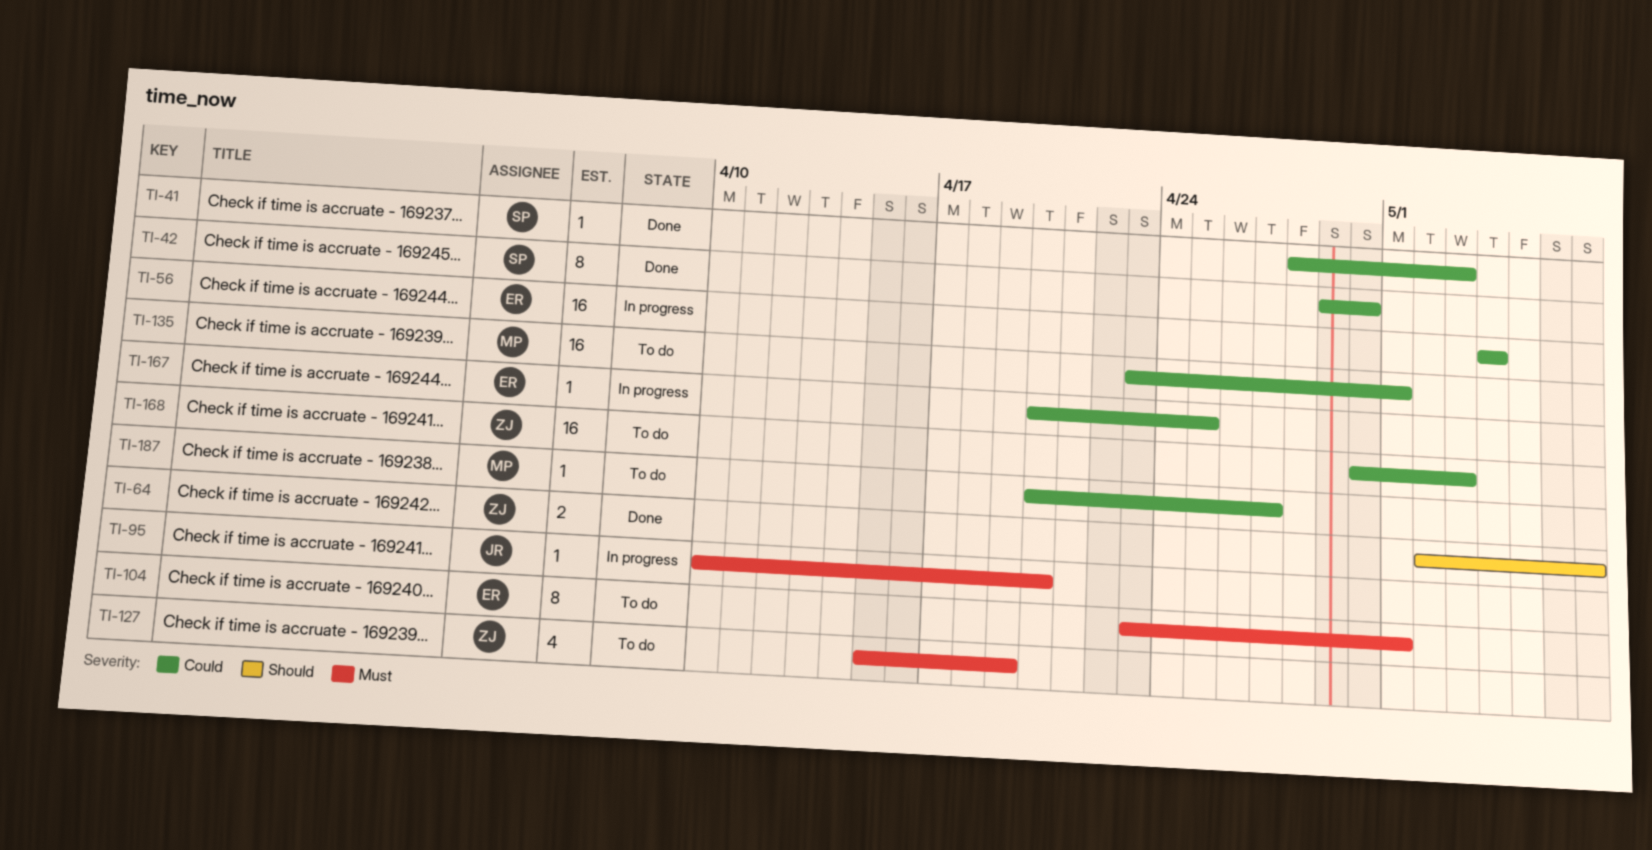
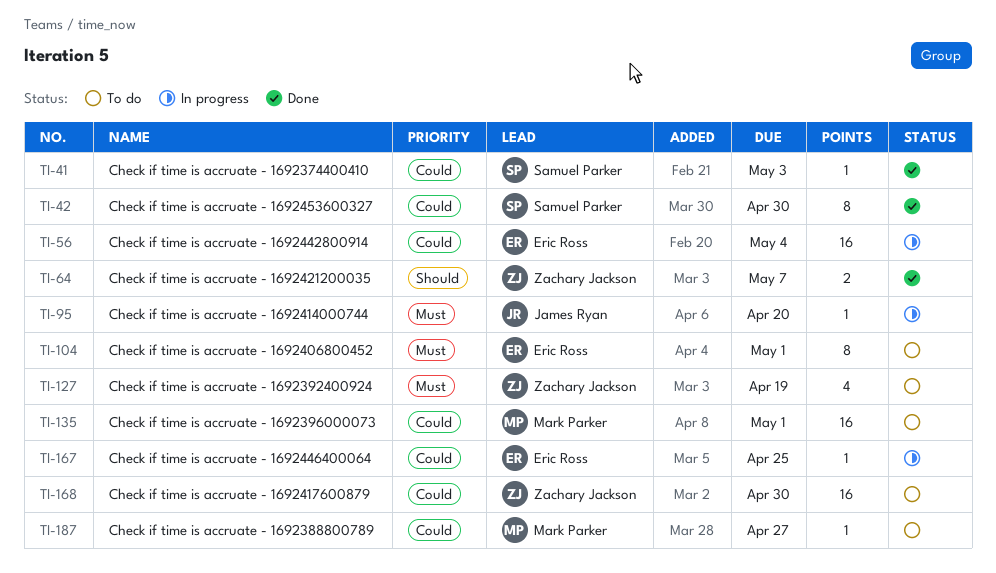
TI-168, due: May 3 -> Apr 30

